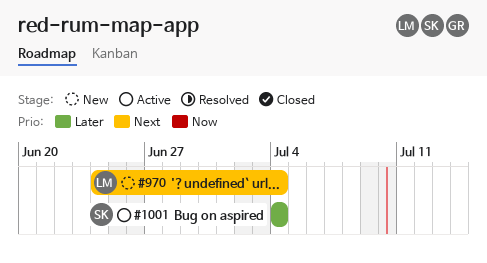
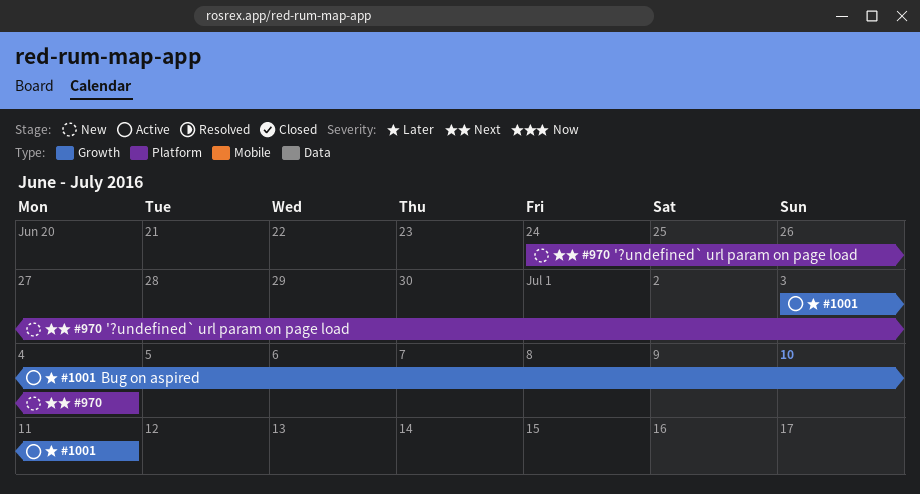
#1001, start: Jul 4 -> Jul 3
#1001, due: Jul 4 -> Jul 11

